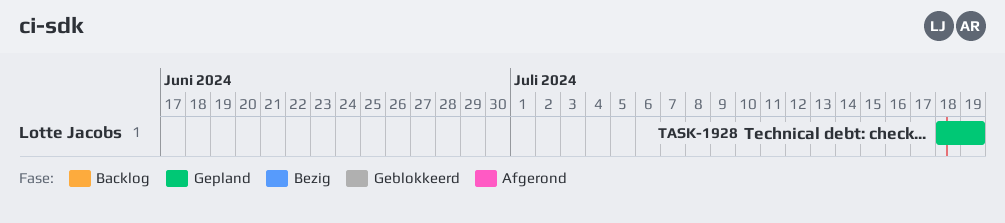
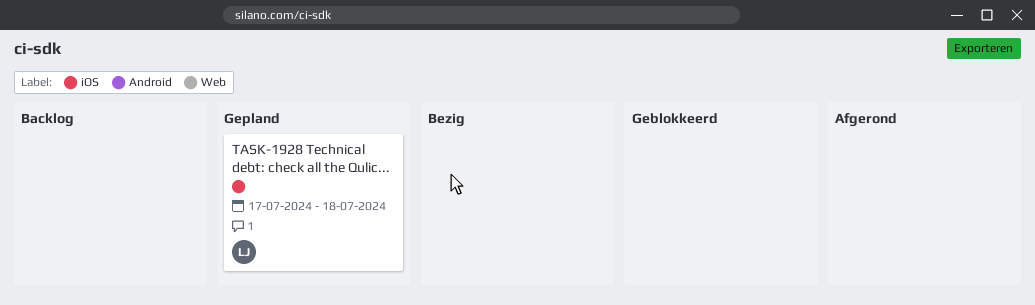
TASK-1928, start: Jul 18 -> Jul 17
TASK-1928, due: Jul 19 -> Jul 18

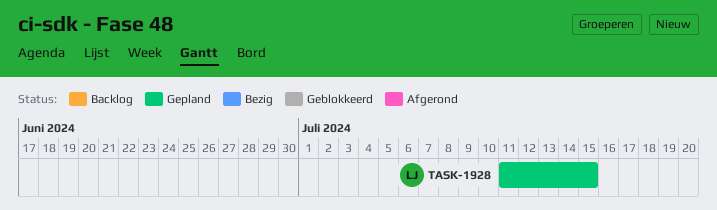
TASK-1928, start: Jul 17 -> Jul 11
TASK-1928, due: Jul 18 -> Jul 15

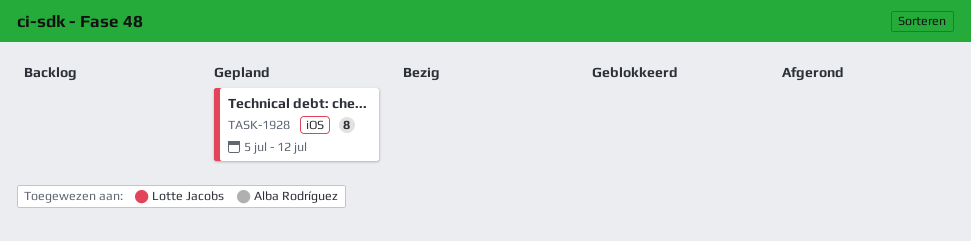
TASK-1928, start: Jul 11 -> Jul 5
TASK-1928, due: Jul 15 -> Jul 12

